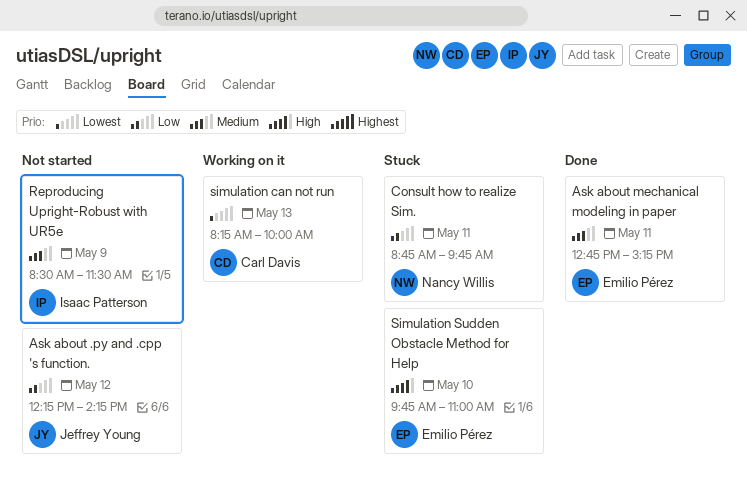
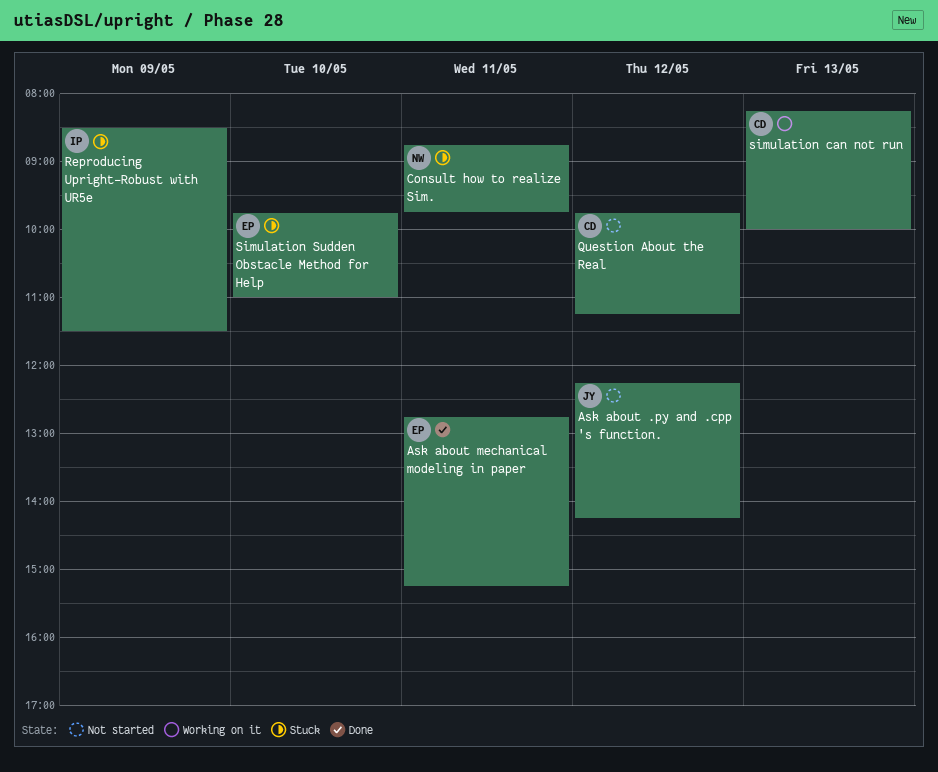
Question About the Real: none -> present
Reproducing Upright-Robust with UR5e, status: Not started -> Stuck

